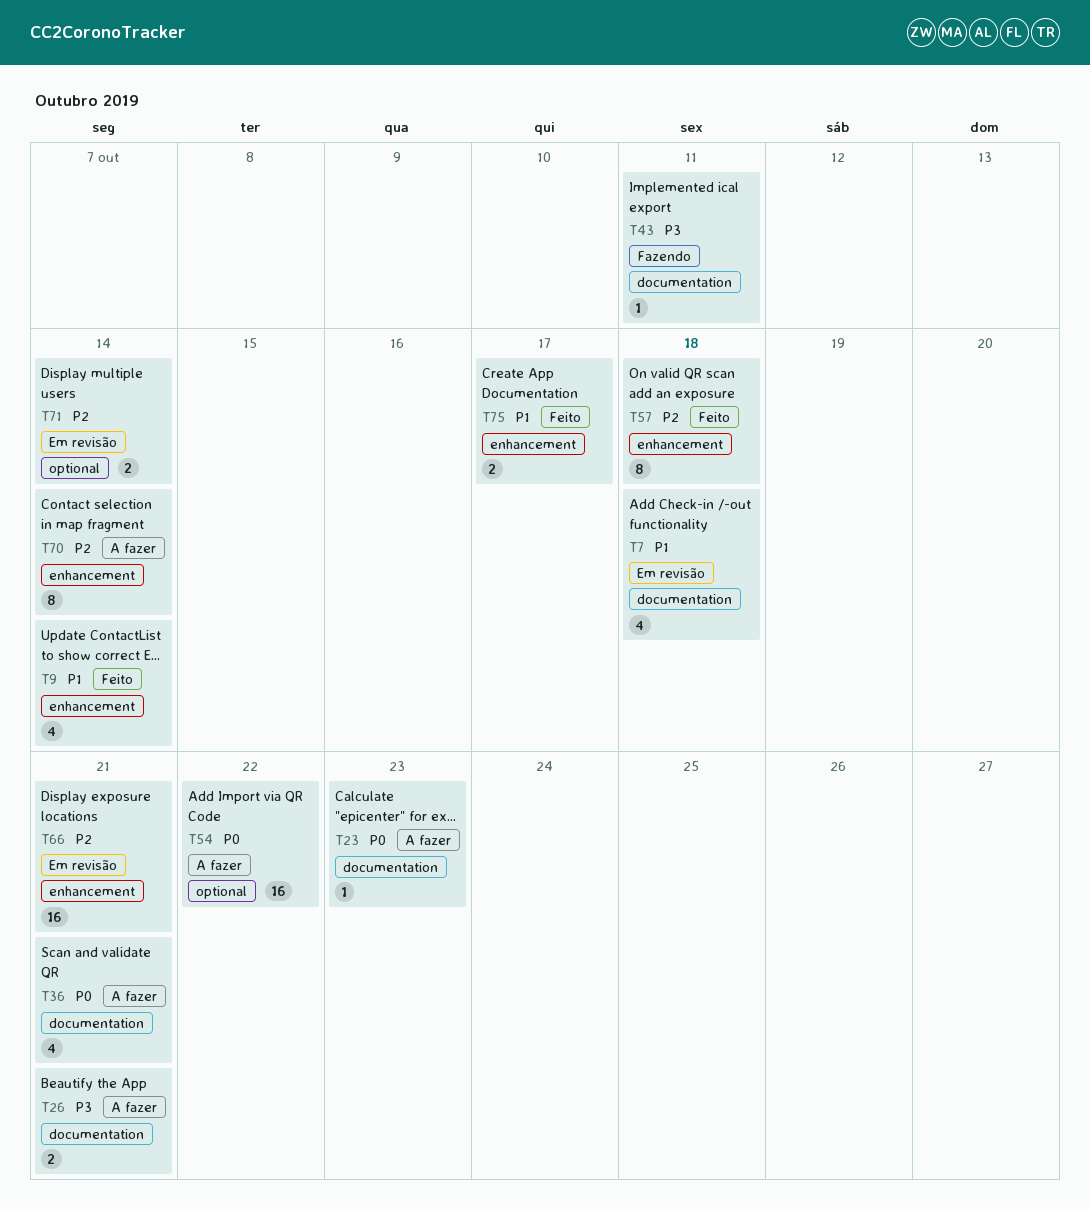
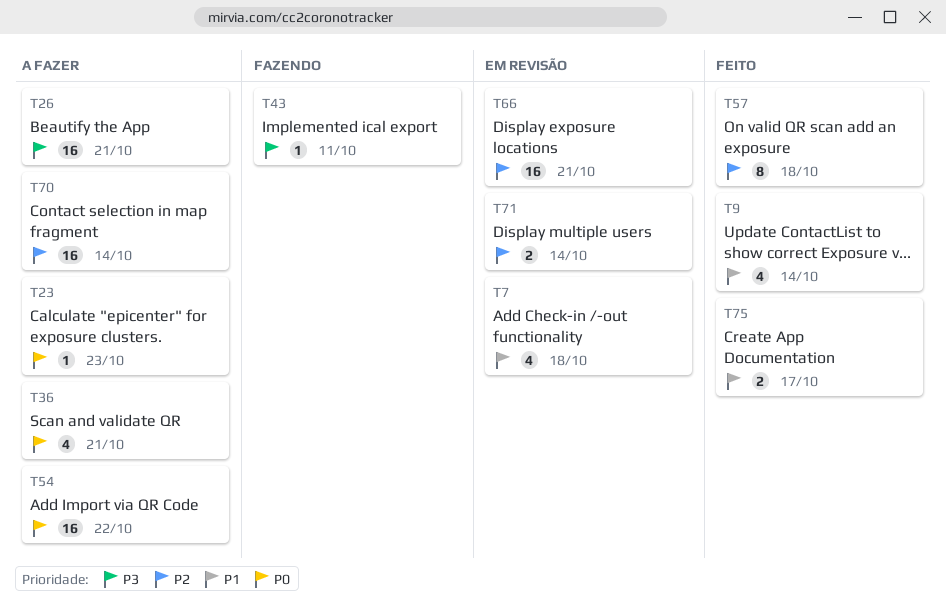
T26, estimate: 2 -> 16
T70, estimate: 8 -> 16

